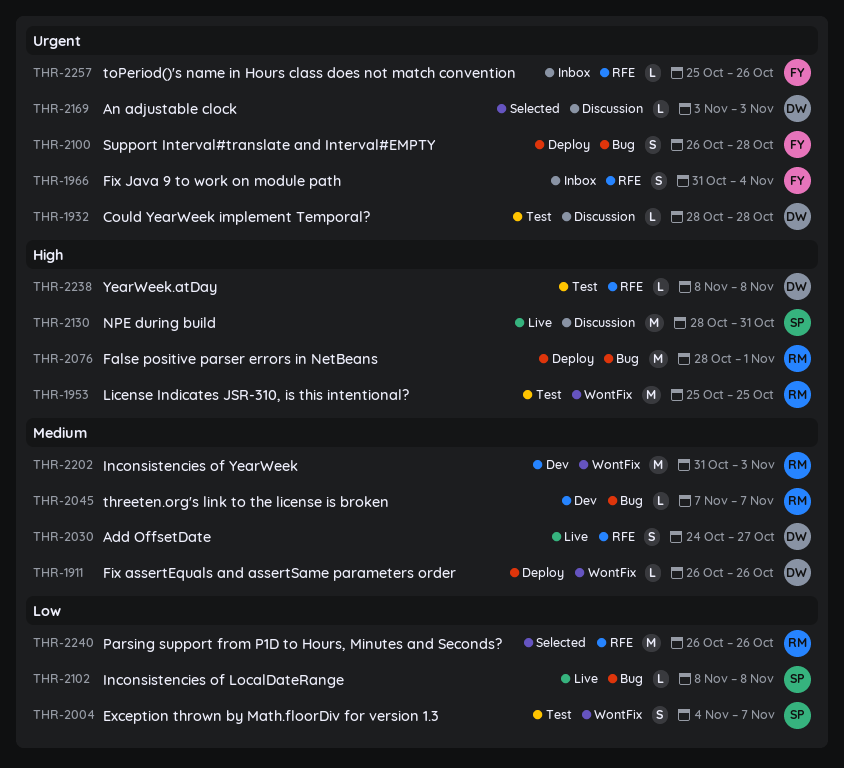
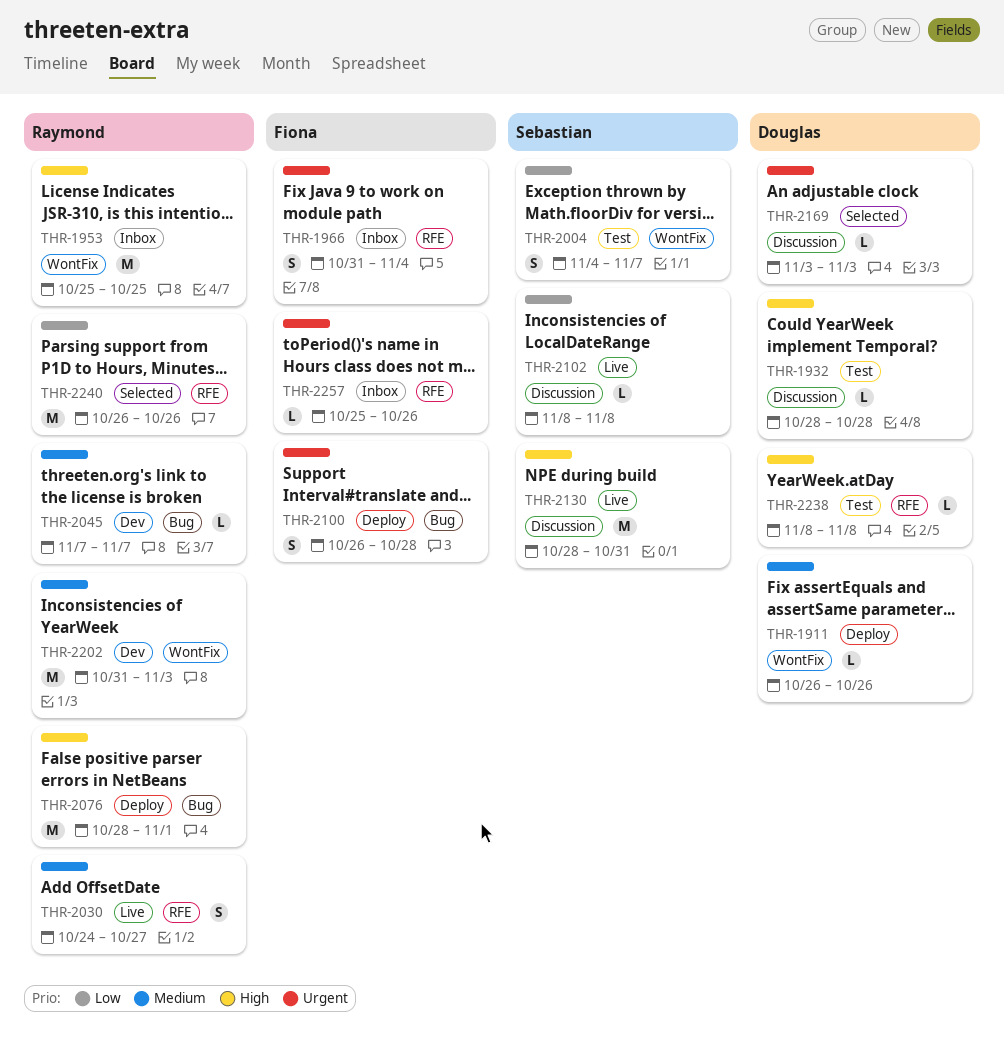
THR-1932, priority: Urgent -> High
THR-1953, status: Test -> Inbox
THR-2030, owner: Douglas -> Raymond
THR-2102, label: Bug -> Discussion

